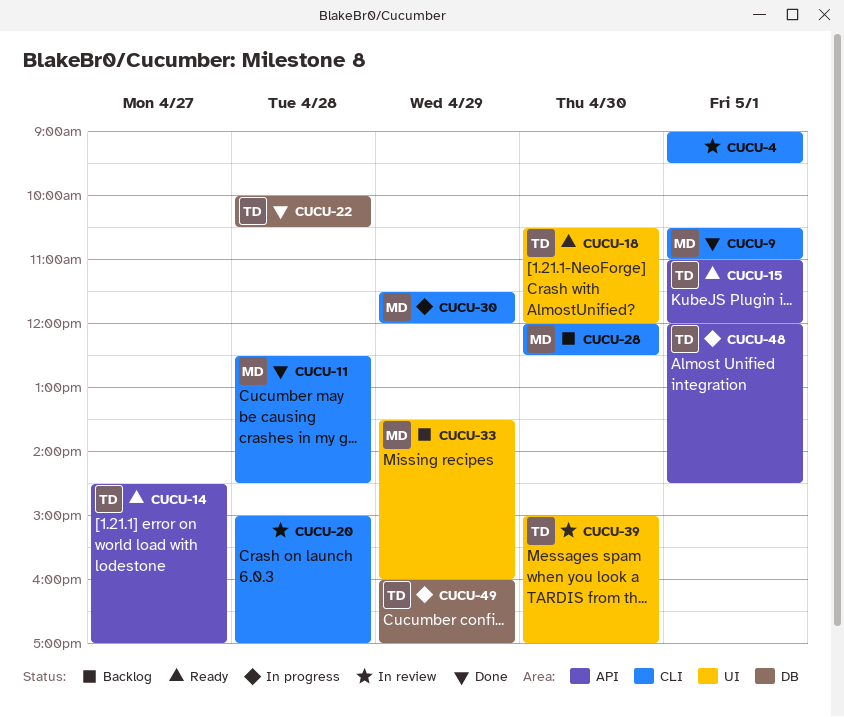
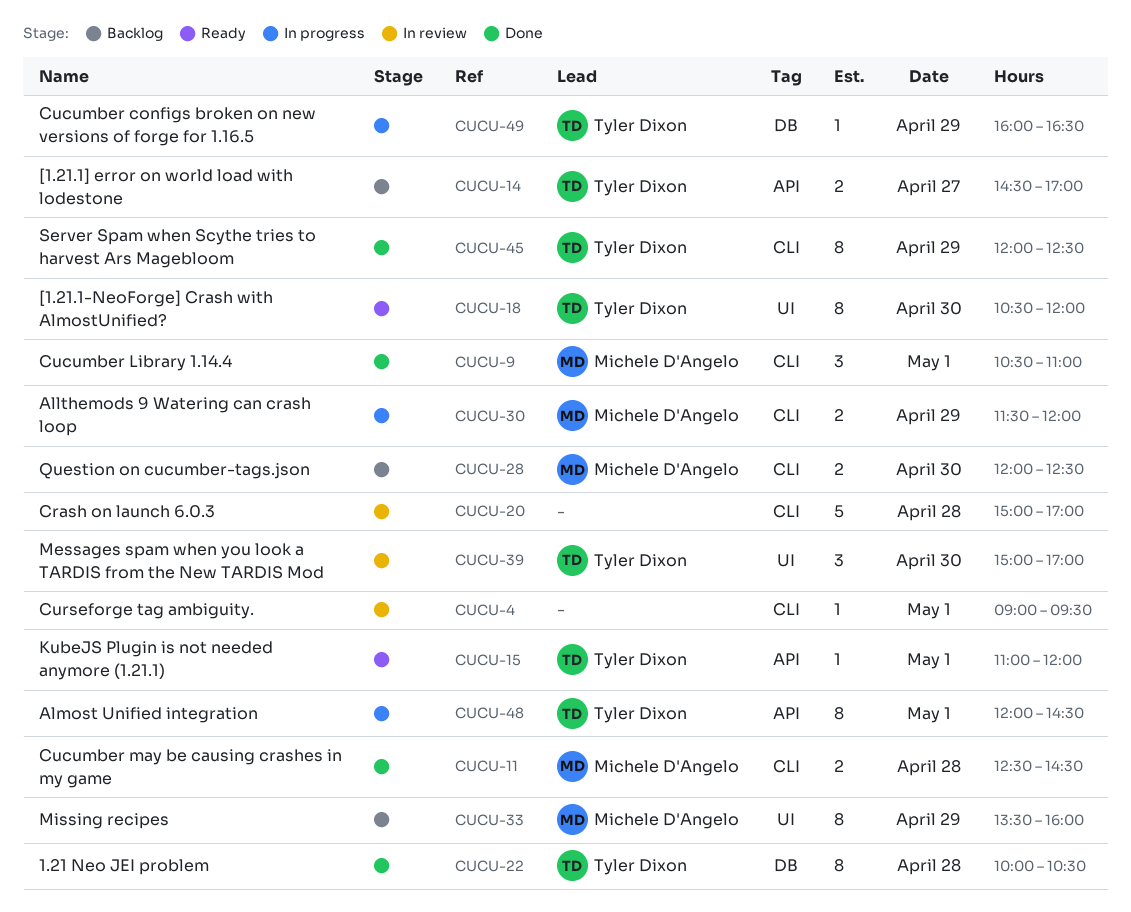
CUCU-14, status: Ready -> Backlog
CUCU-45: none -> present
CUCU-49, ends: 17:00 -> 16:30

